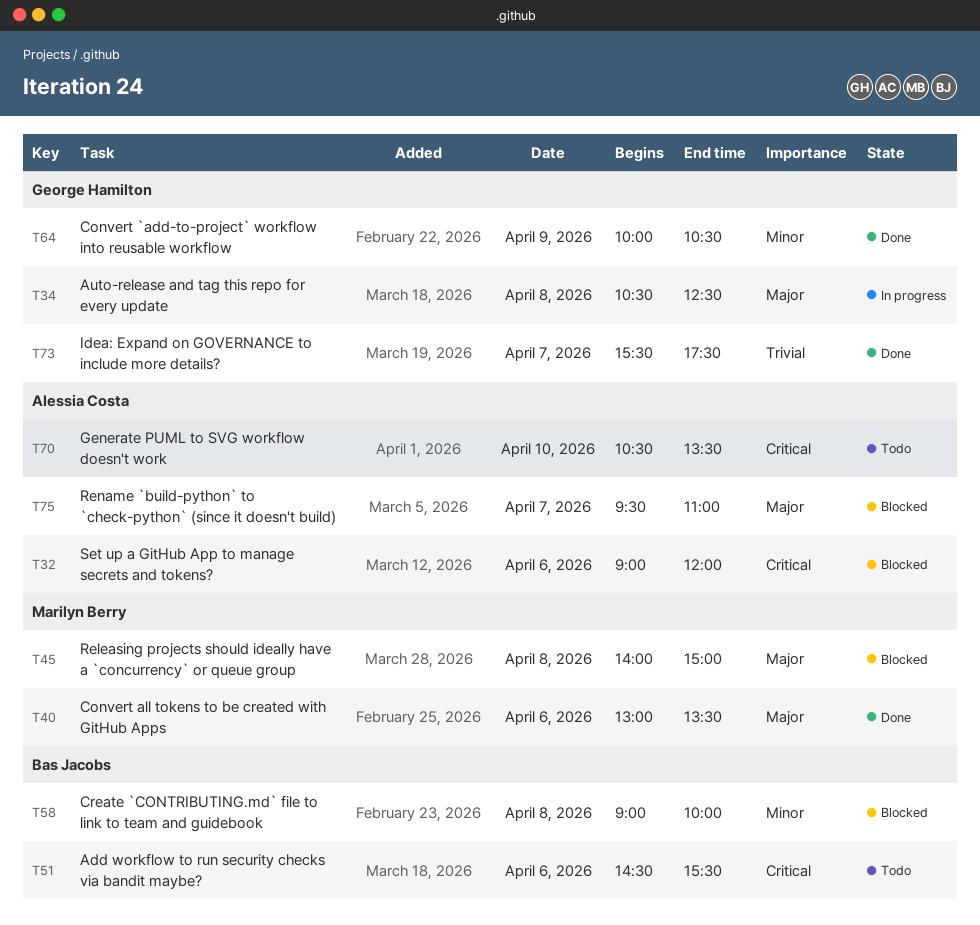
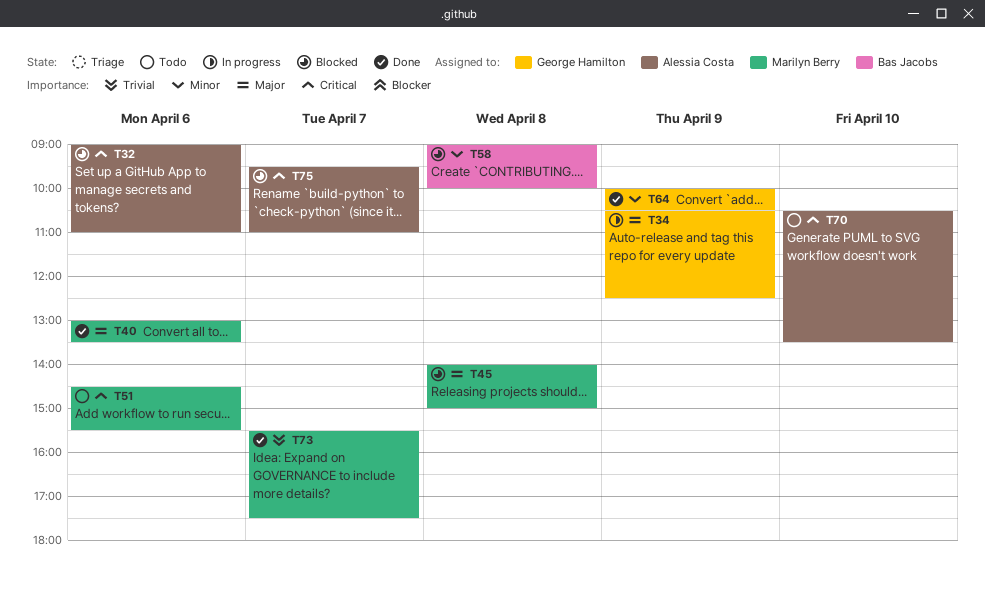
T32, ends: 12:00 -> 11:00
T34, day: Apr 8 -> Apr 9
T51, owner: Bas Jacobs -> Marilyn Berry
T73, owner: George Hamilton -> Marilyn Berry
T75, priority: Major -> Critical

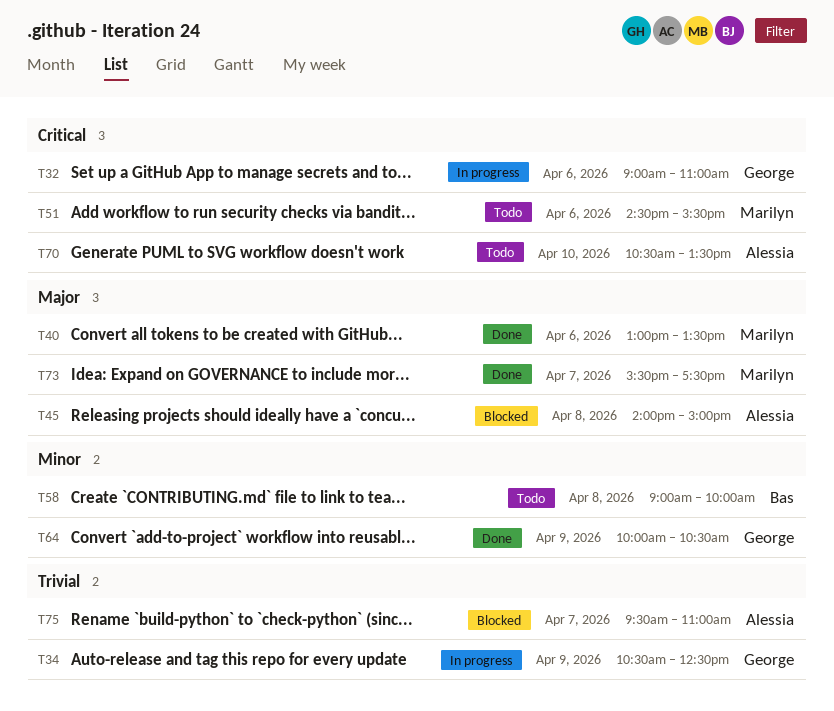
T32, status: Blocked -> In progress
T32, owner: Alessia Costa -> George Hamilton
T34, priority: Major -> Trivial
T45, owner: Marilyn Berry -> Alessia Costa
T58, status: Blocked -> Todo
T73, priority: Trivial -> Major
T75, priority: Critical -> Trivial

